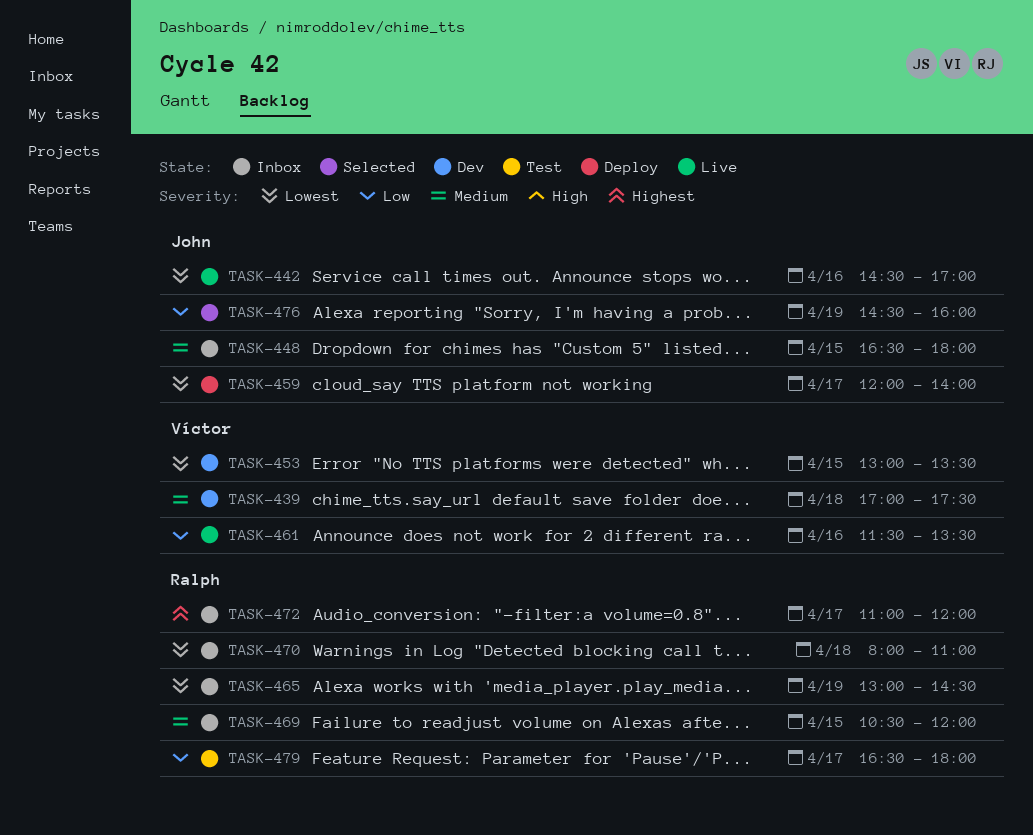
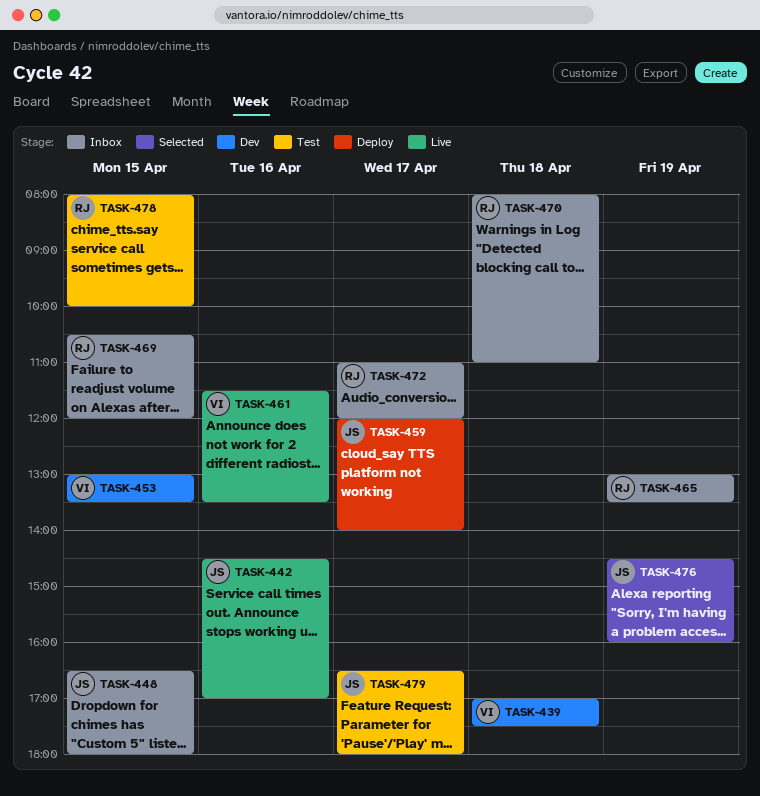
TASK-465, ends: 14:30 -> 13:30
TASK-478: none -> present
TASK-479, owner: Ralph -> John

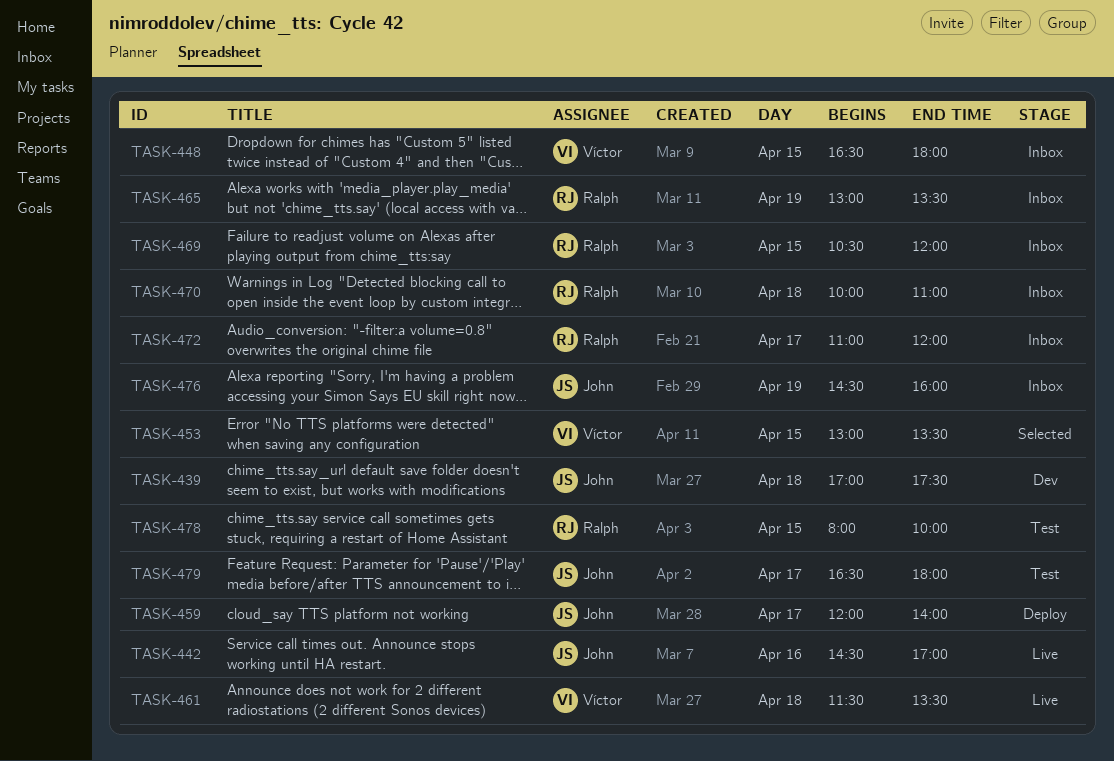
TASK-439, owner: Víctor -> John
TASK-448, owner: John -> Víctor
TASK-453, status: Dev -> Selected
TASK-461, day: Apr 16 -> Apr 18
TASK-470, begins: 08:00 -> 10:00
TASK-476, status: Selected -> Inbox

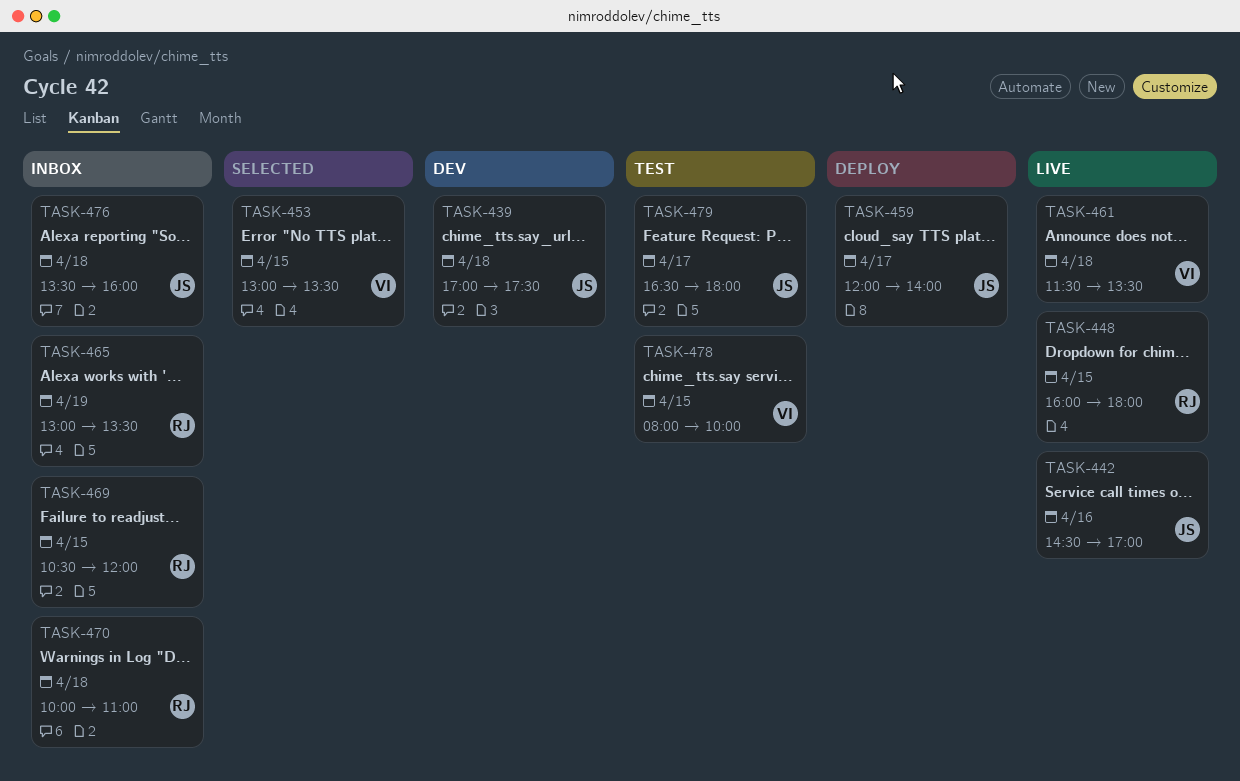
TASK-448, status: Inbox -> Live
TASK-448, owner: Víctor -> Ralph
TASK-448, begins: 16:30 -> 16:00
TASK-472: present -> none
TASK-476, day: Apr 19 -> Apr 18
TASK-476, begins: 14:30 -> 13:30
TASK-478, owner: Ralph -> Víctor

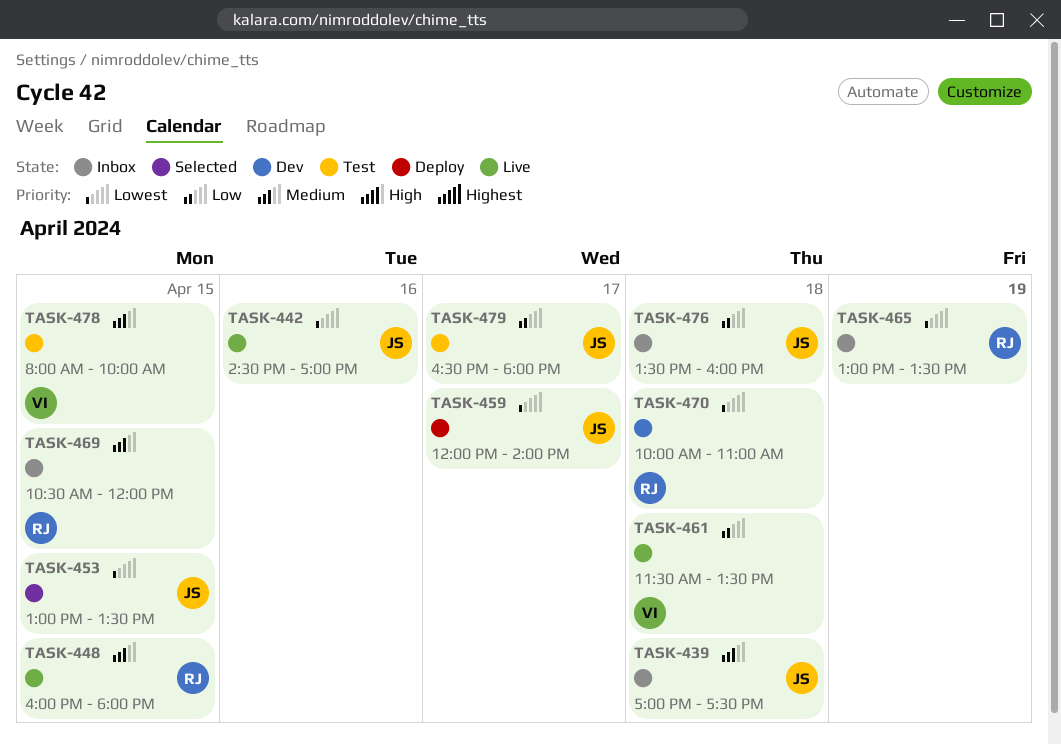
TASK-439, status: Dev -> Inbox
TASK-453, owner: VI -> JS
TASK-470, status: Inbox -> Dev

